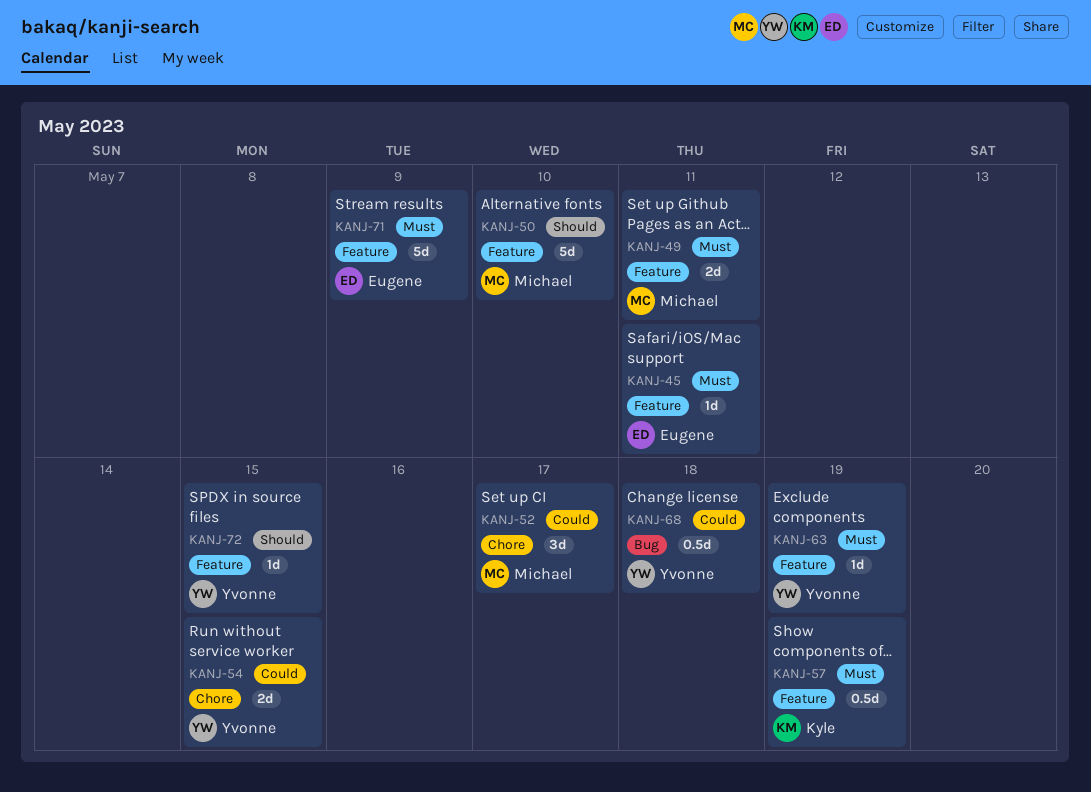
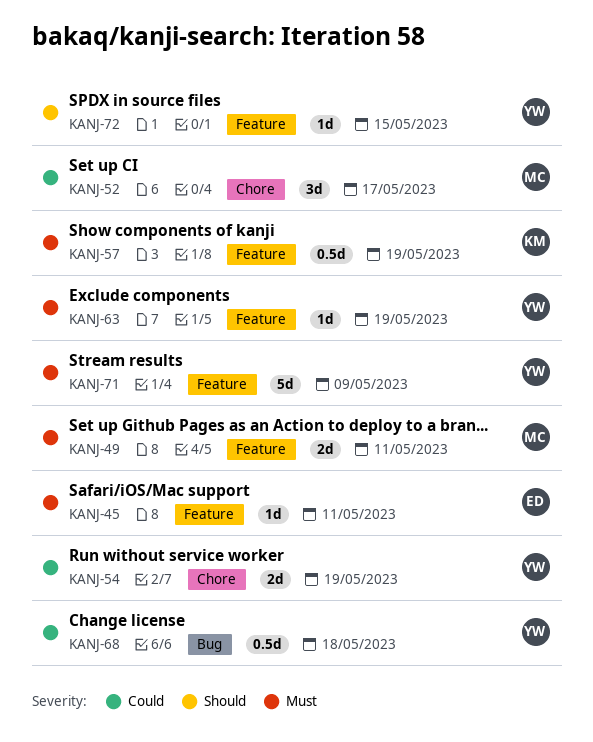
KANJ-50: present -> none
KANJ-54, due: May 15 -> May 19
KANJ-71, owner: Eugene -> Yvonne

